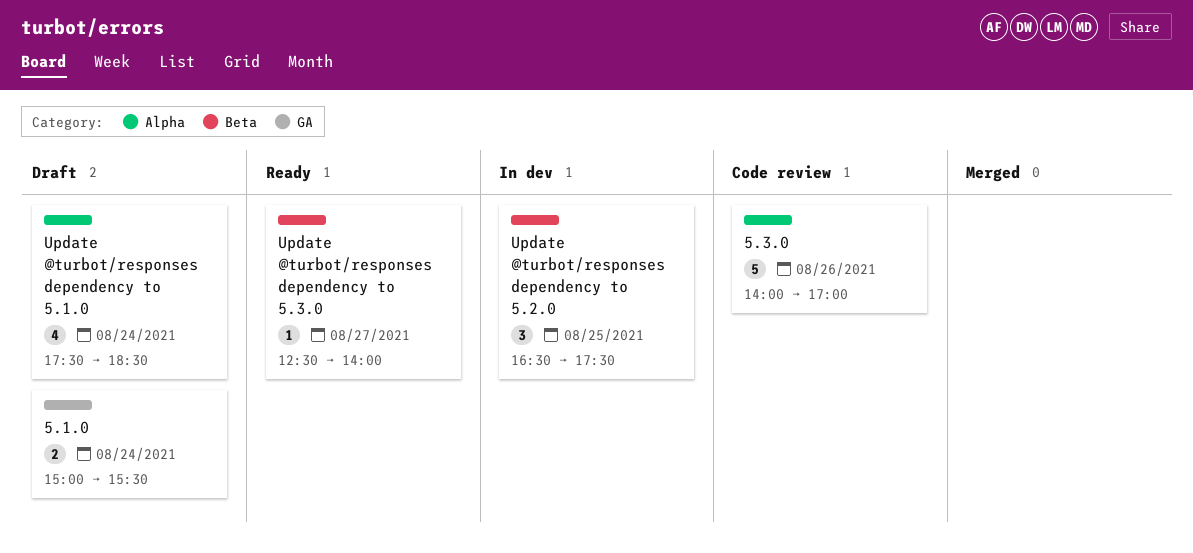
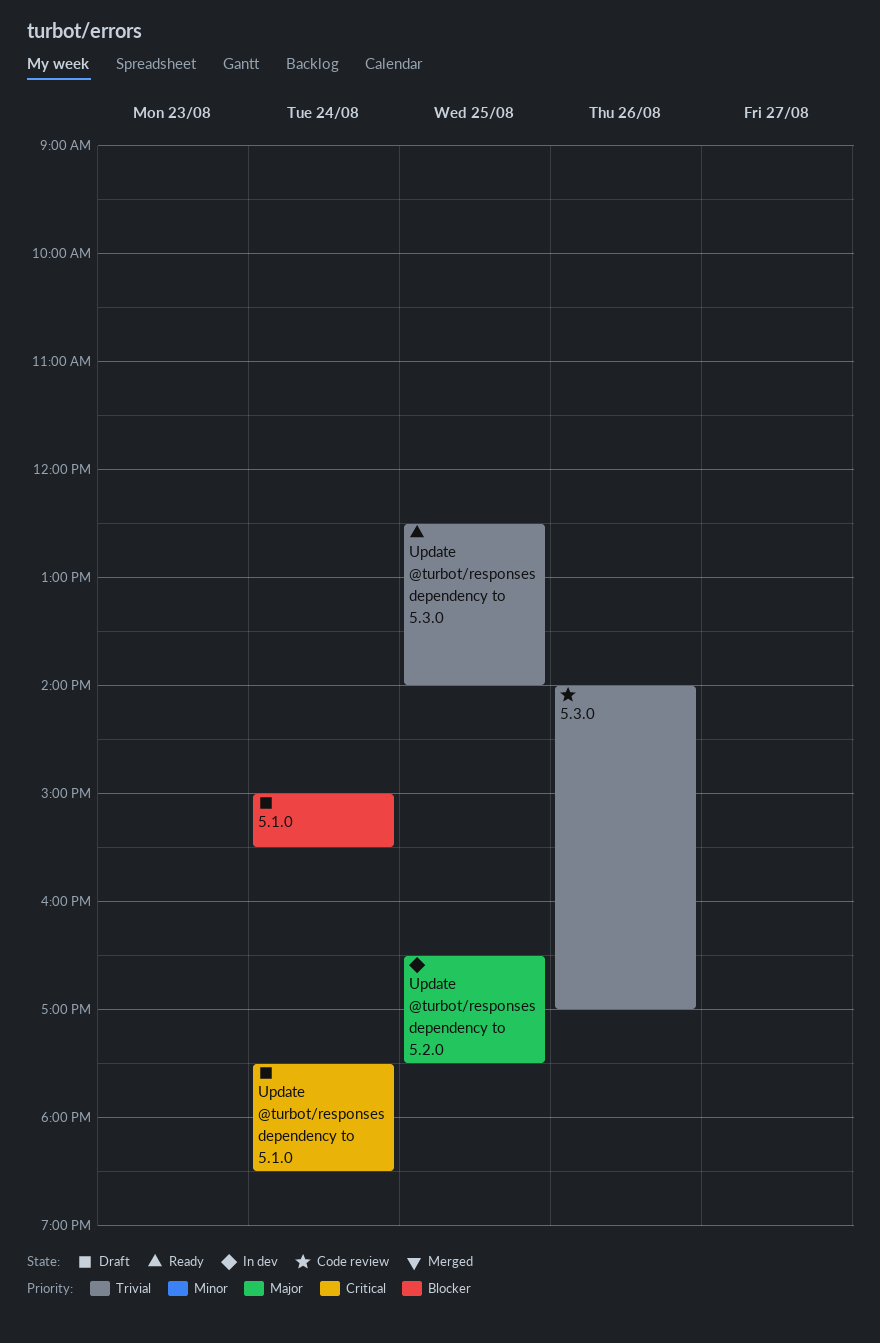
Update @turbot/responses dependency to 5.3.0, day: Aug 27 -> Aug 25

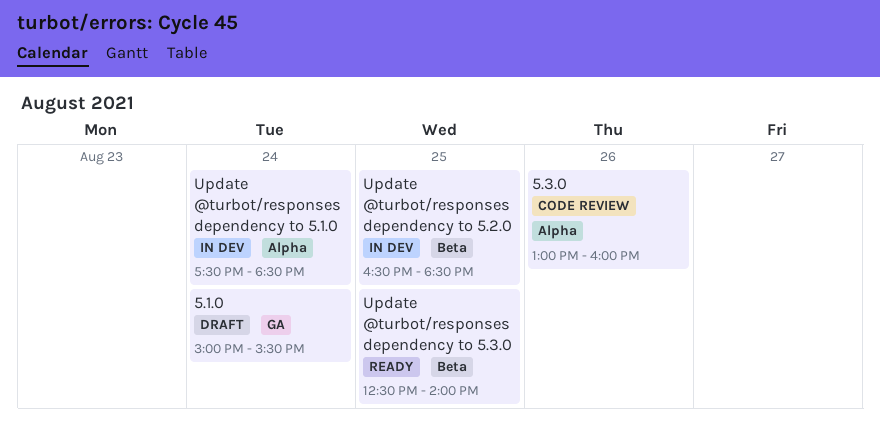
5.3.0, begins: 14:00 -> 13:00
5.3.0, ends: 17:00 -> 16:00
Update @turbot/responses dependency to 5.1.0, status: Draft -> In dev
Update @turbot/responses dependency to 5.2.0, ends: 17:30 -> 18:30

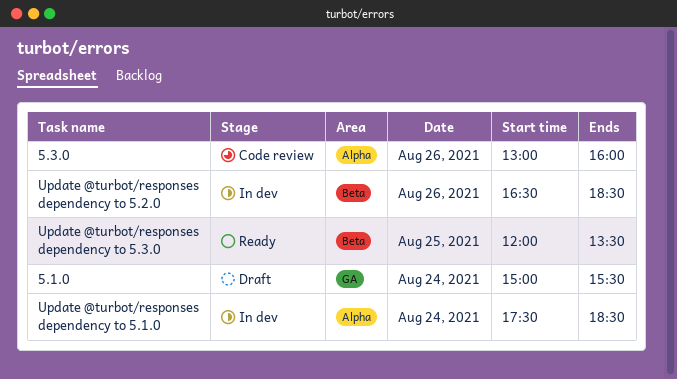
Update @turbot/responses dependency to 5.2.0, day: Aug 25 -> Aug 26
Update @turbot/responses dependency to 5.3.0, begins: 12:30 -> 12:00
Update @turbot/responses dependency to 5.3.0, ends: 14:00 -> 13:30

